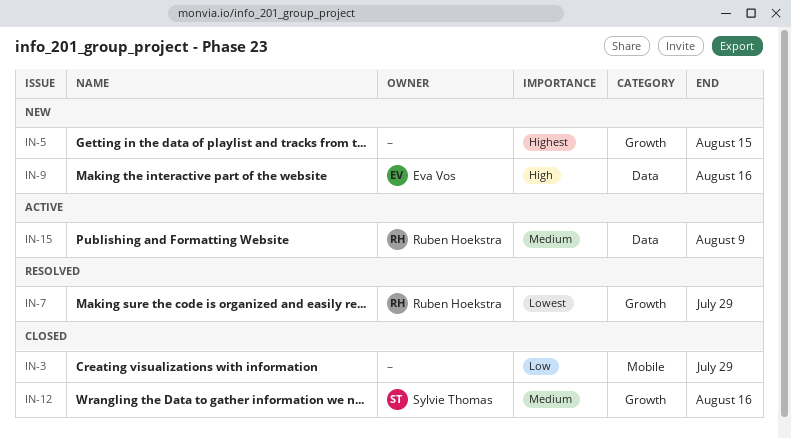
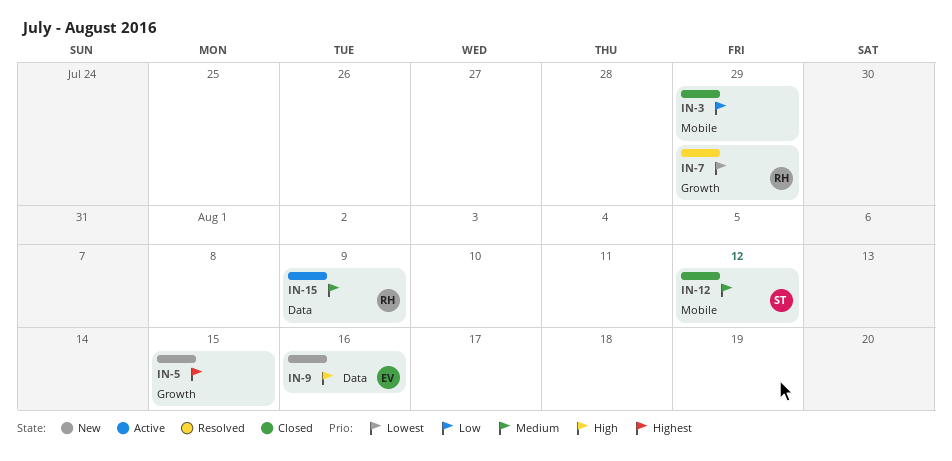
IN-12, label: Growth -> Mobile
IN-12, due: Aug 16 -> Aug 12

